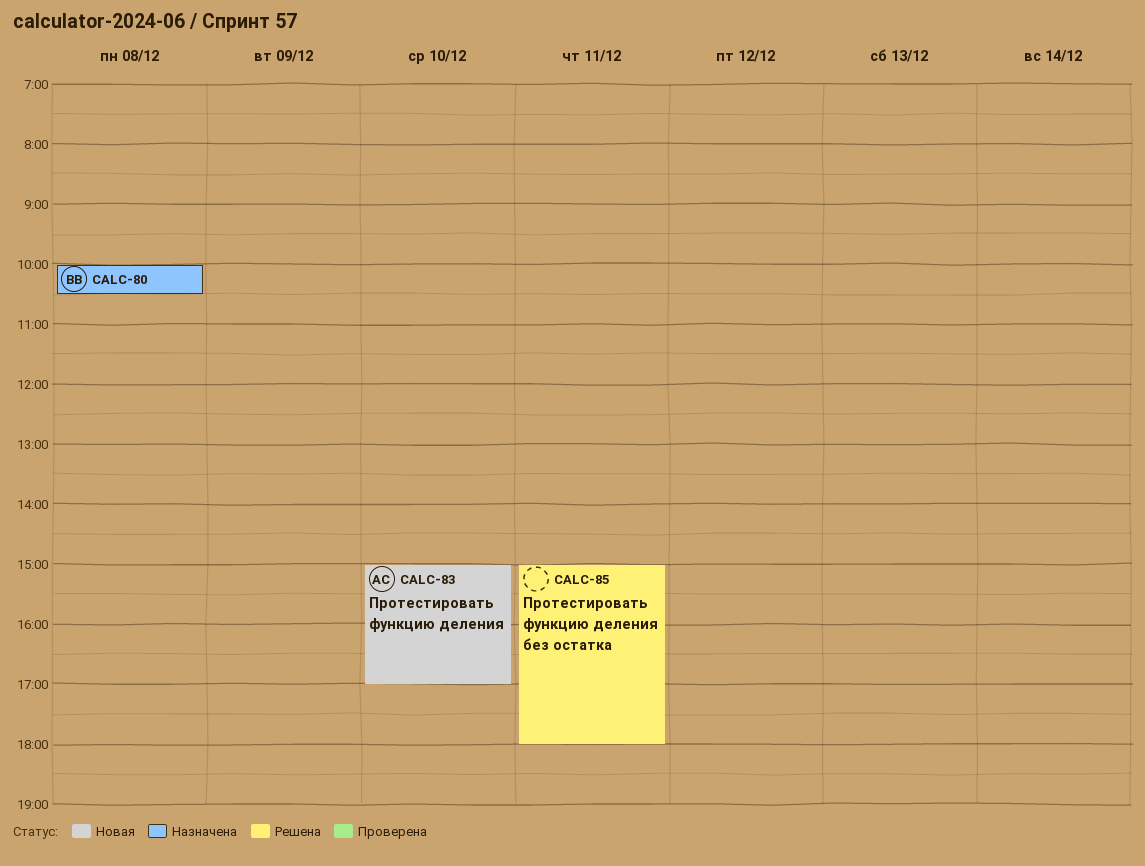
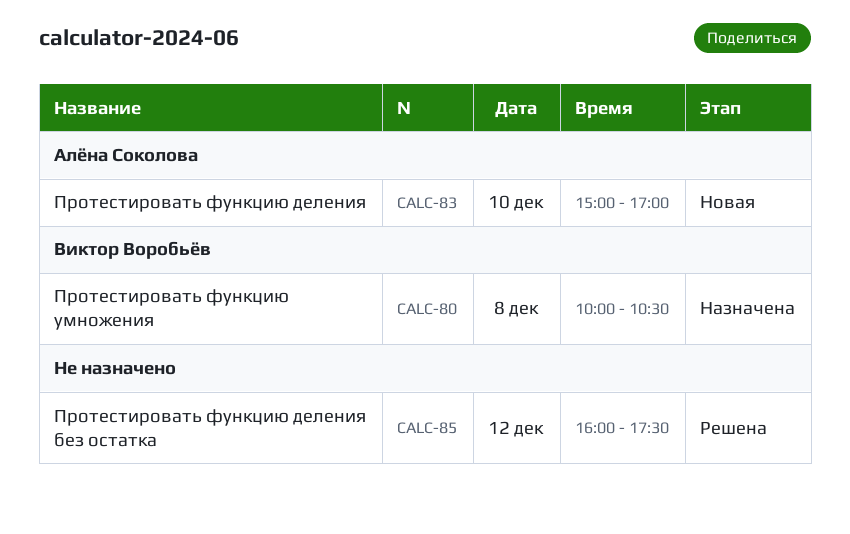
CALC-85, day: Dec 11 -> Dec 12
CALC-85, begins: 15:00 -> 16:00
CALC-85, ends: 18:00 -> 17:30

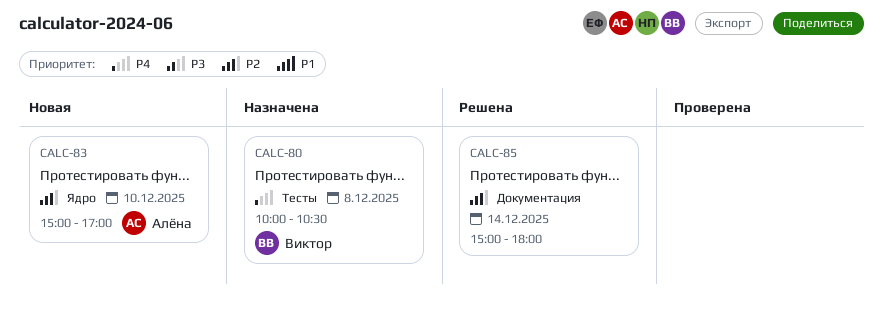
CALC-85, day: Dec 12 -> Dec 14
CALC-85, begins: 16:00 -> 15:00
CALC-85, ends: 17:30 -> 18:00

